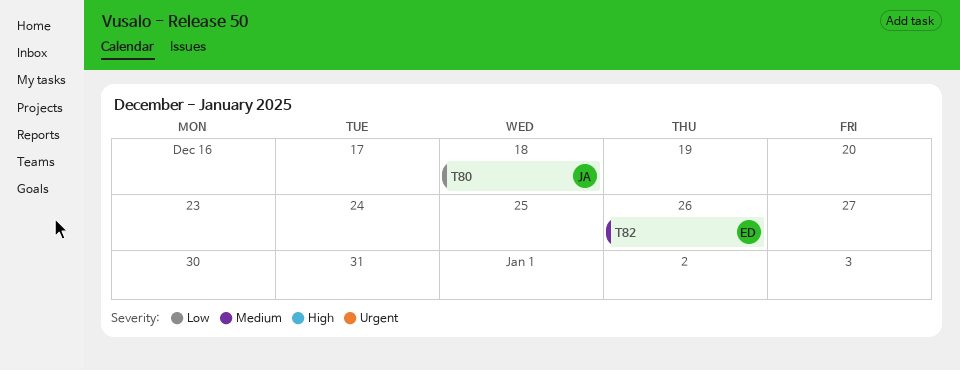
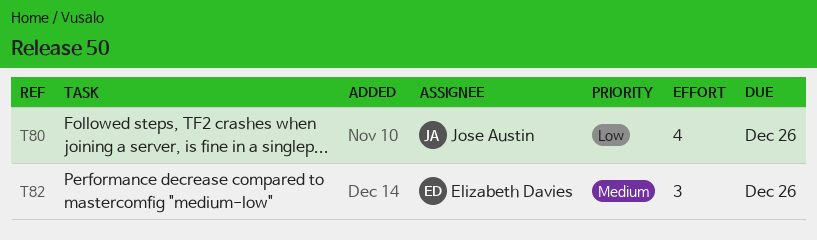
T80, due: Dec 18 -> Dec 26

